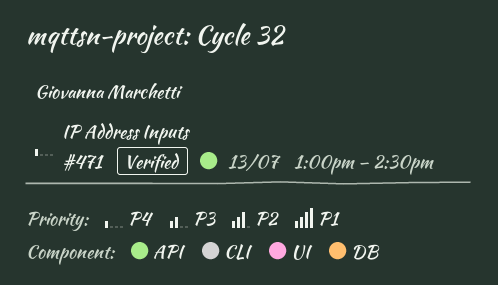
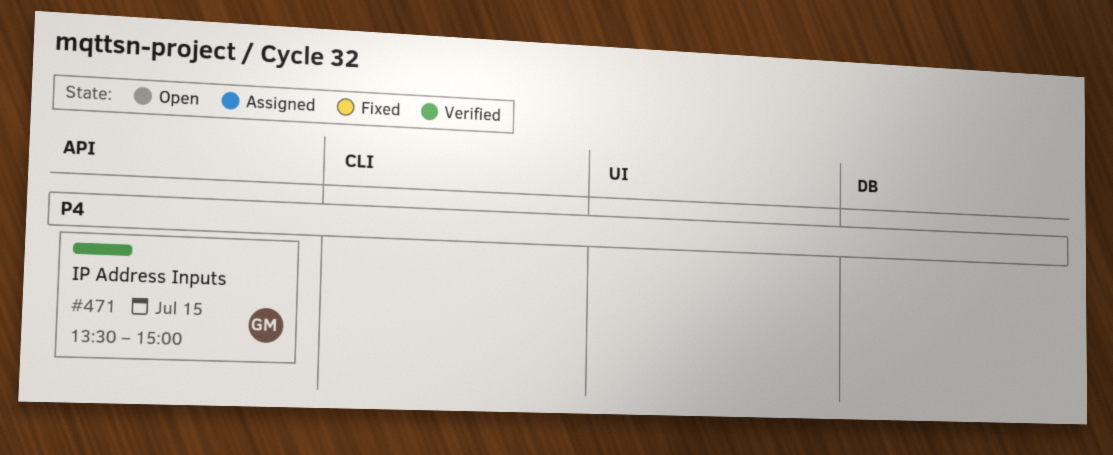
#471, day: Jul 13 -> Jul 15
#471, begins: 13:00 -> 13:30
#471, ends: 14:30 -> 15:00

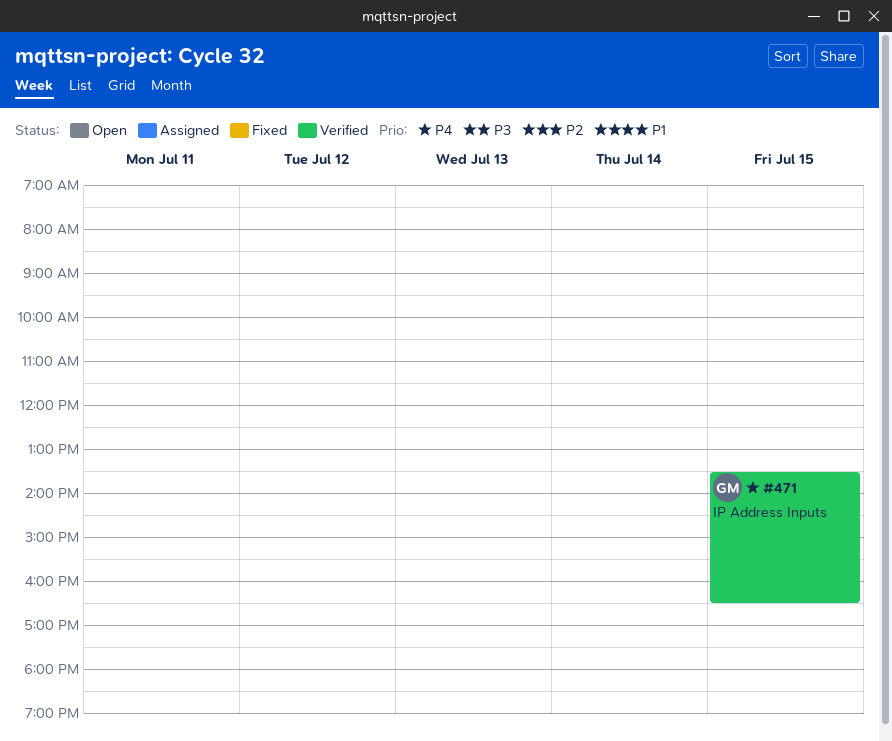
#471, ends: 15:00 -> 16:30

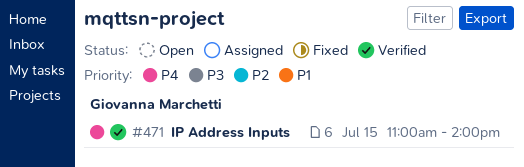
#471, begins: 13:30 -> 11:00
#471, ends: 16:30 -> 14:00

